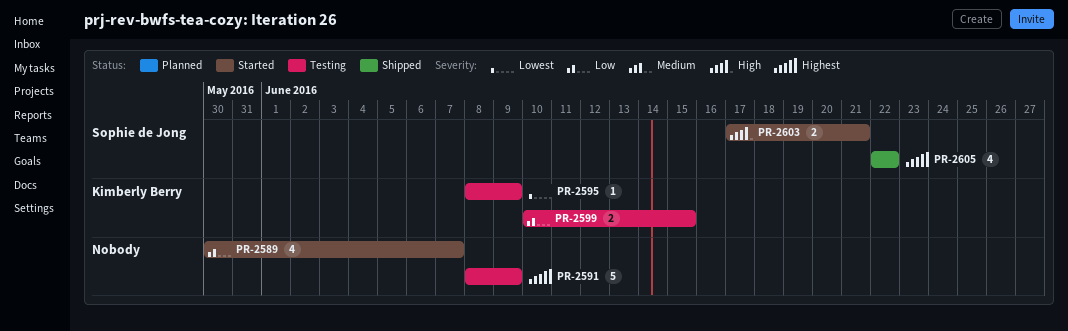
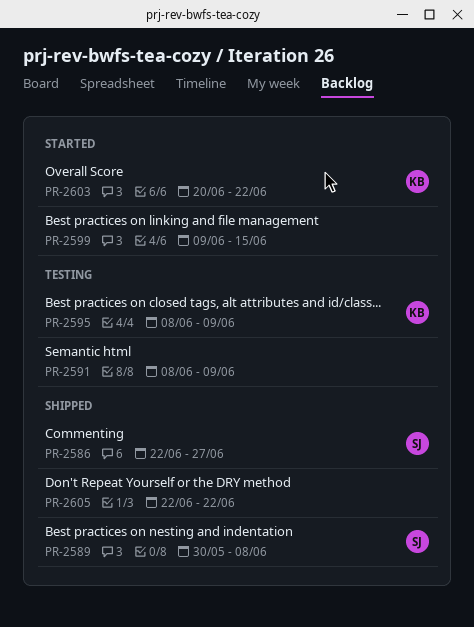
PR-2586: none -> present
PR-2589, status: Started -> Shipped
PR-2589, owner: none -> Sophie de Jong
PR-2589, due: Jun 7 -> Jun 8
PR-2599, status: Testing -> Started
PR-2599, owner: Kimberly Berry -> none
PR-2599, start: Jun 10 -> Jun 9
PR-2603, owner: Sophie de Jong -> Kimberly Berry
PR-2603, start: Jun 17 -> Jun 20
PR-2603, due: Jun 21 -> Jun 22
PR-2605, owner: Sophie de Jong -> none

